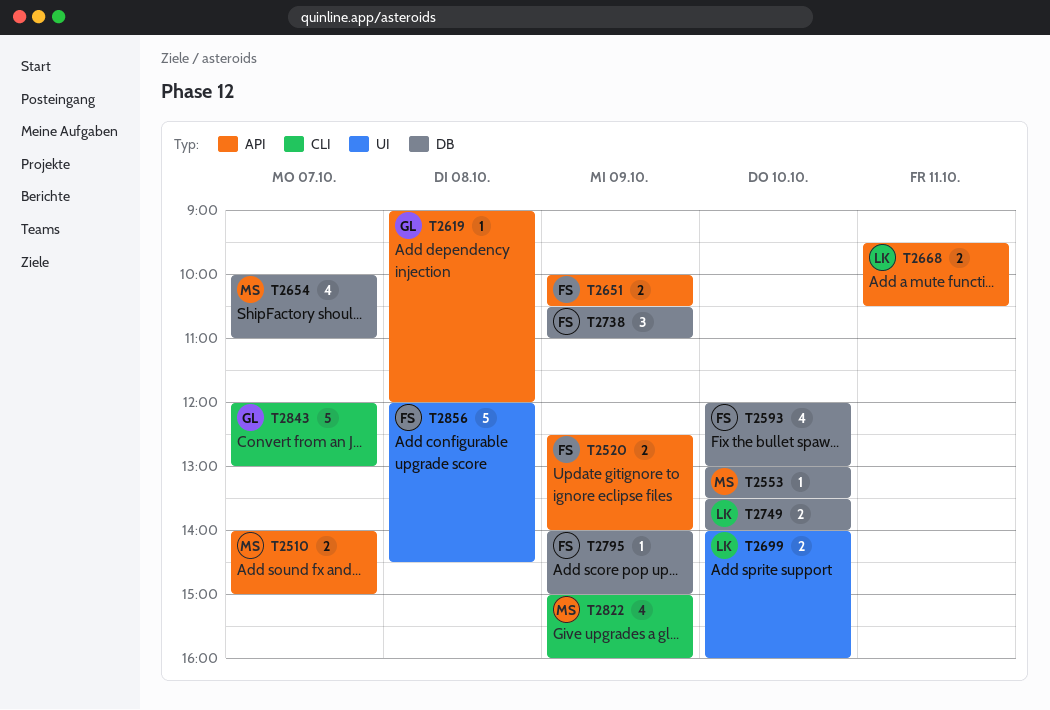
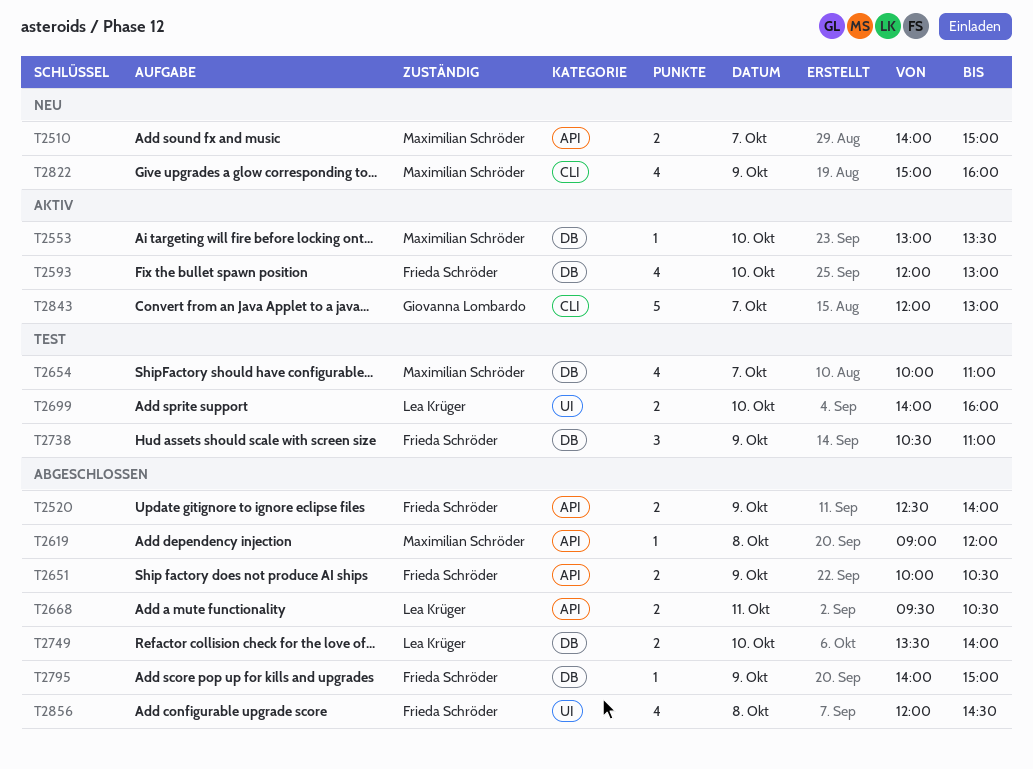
T2619, owner: Giovanna Lombardo -> Maximilian Schröder
T2856, estimate: 5 -> 4

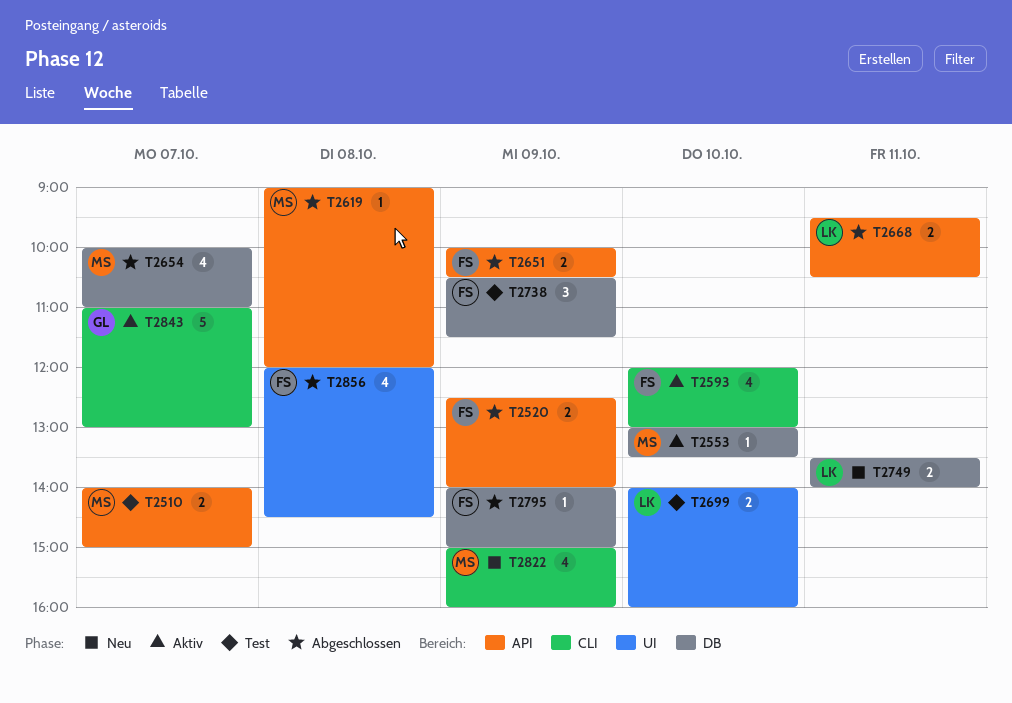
T2510, status: Neu -> Test
T2593, label: DB -> CLI
T2654, status: Test -> Abgeschlossen
T2738, ends: 11:00 -> 11:30
T2749, status: Abgeschlossen -> Neu
T2749, day: Oct 10 -> Oct 11
T2843, begins: 12:00 -> 11:00

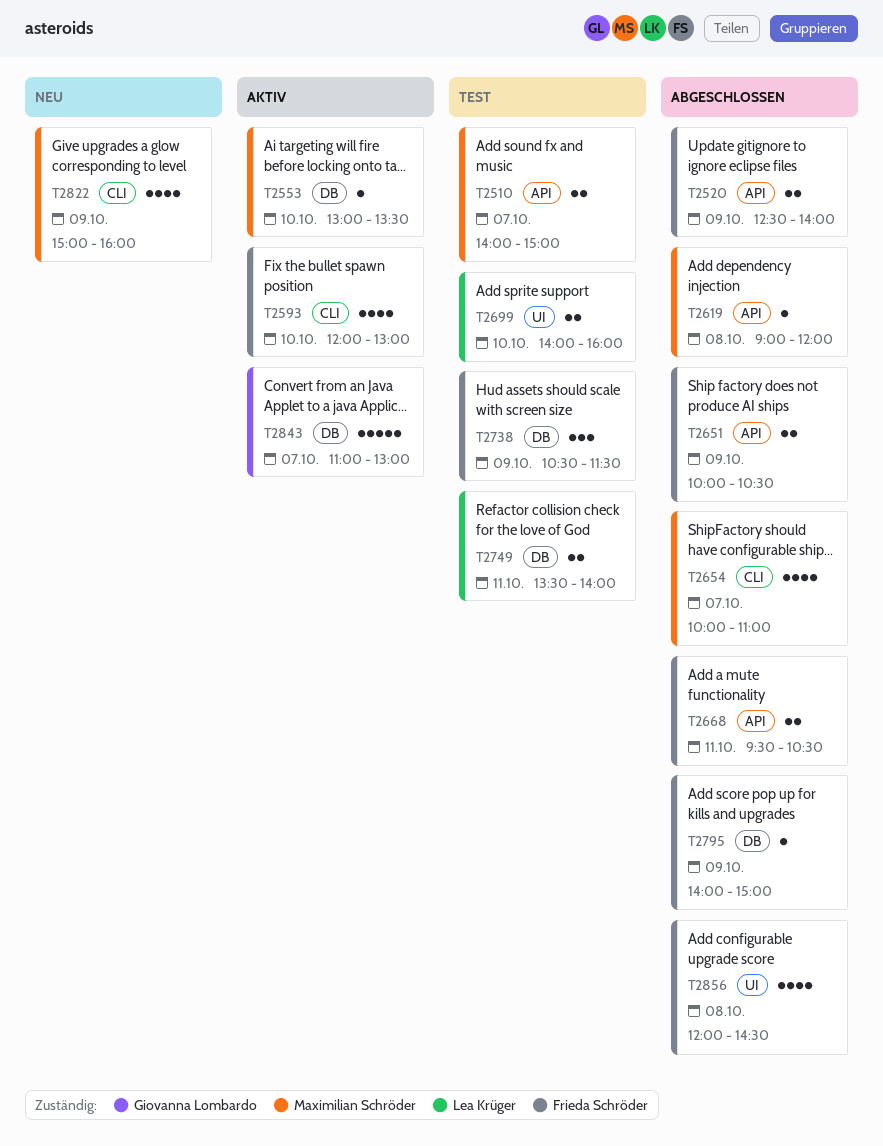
T2654, label: DB -> CLI
T2668, owner: Lea Krüger -> Frieda Schröder
T2749, status: Neu -> Test
T2843, label: CLI -> DB

